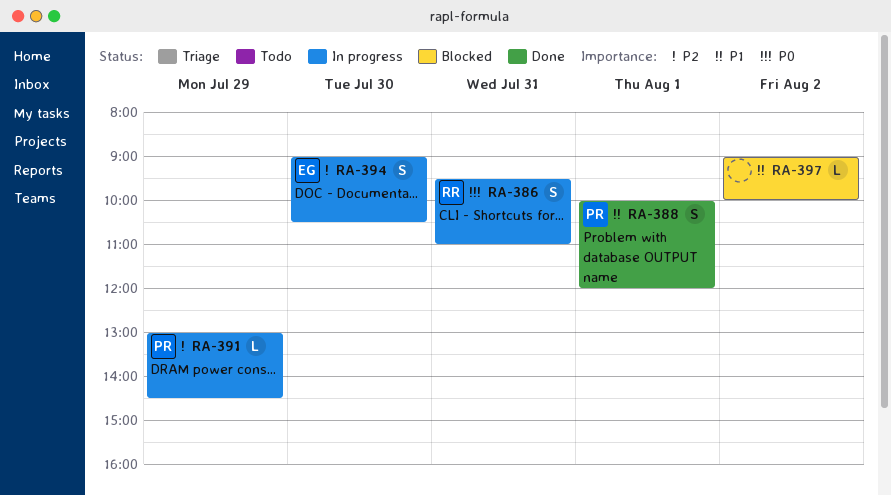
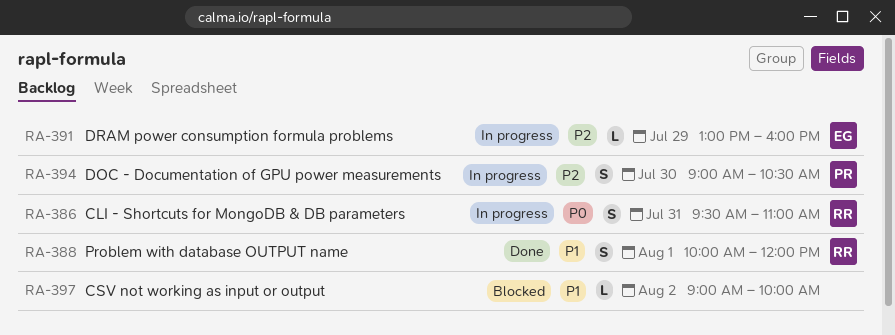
RA-388, owner: PR -> RR
RA-391, owner: PR -> EG
RA-391, ends: 14:30 -> 16:00
RA-394, owner: EG -> PR

